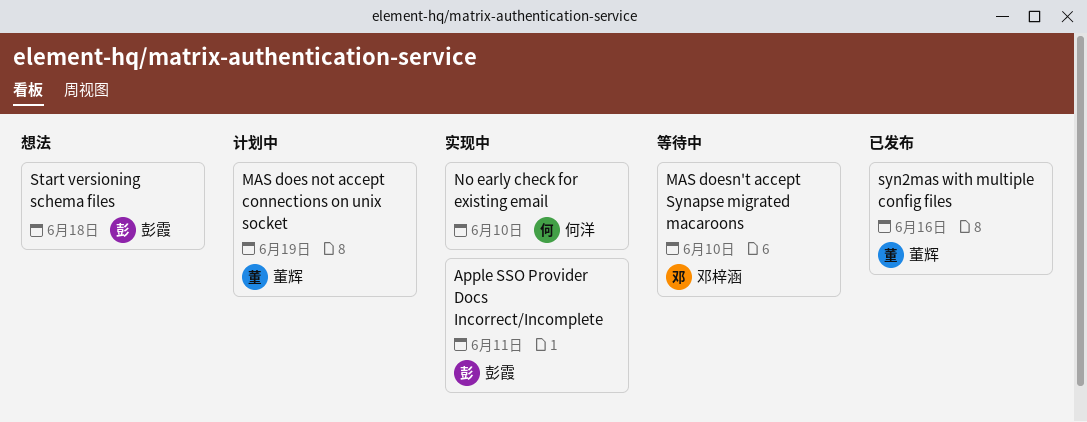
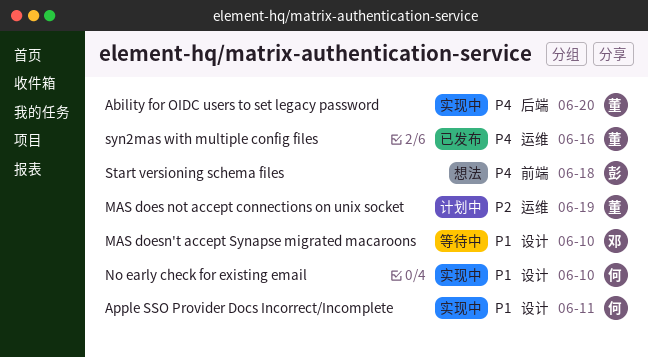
Ability for OIDC users to set legacy password: none -> present
Apple SSO Provider Docs Incorrect/Incomplete, owner: 彭霞 -> 何洋

